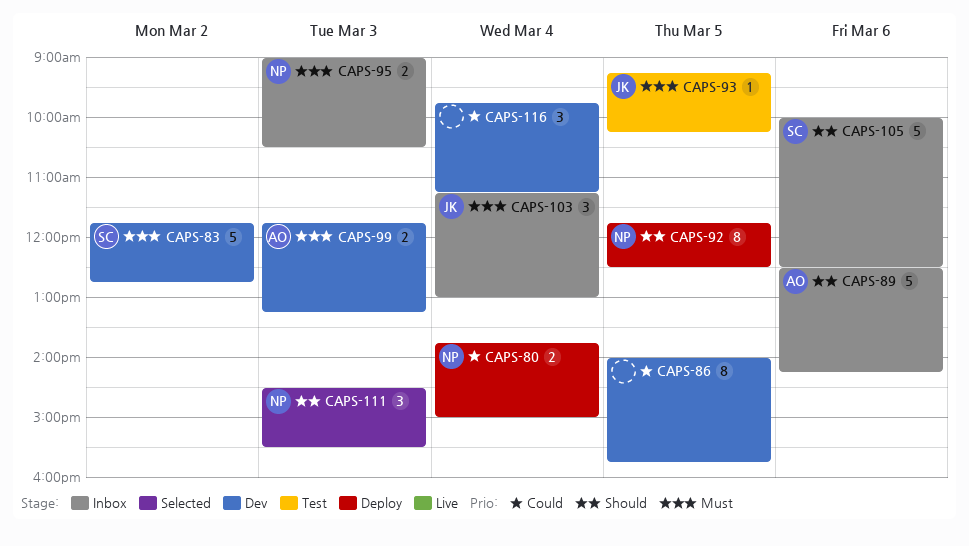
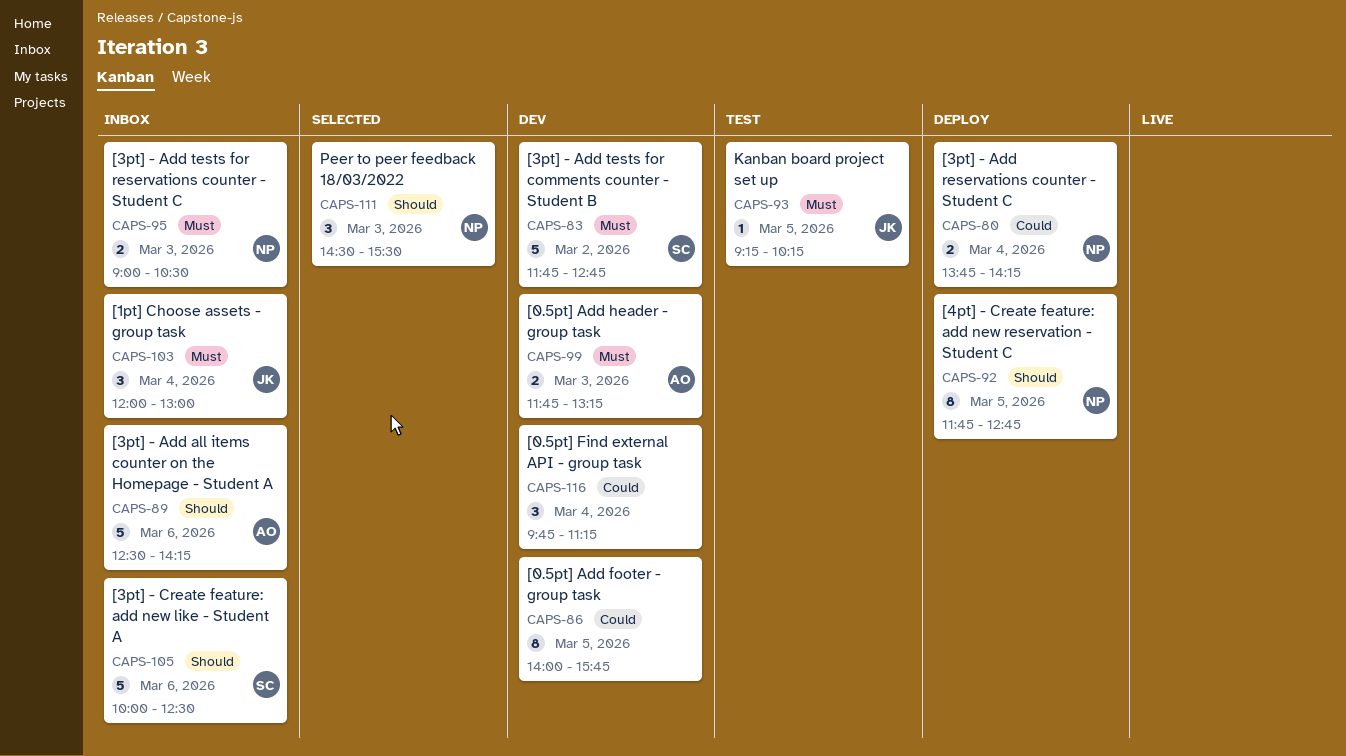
CAPS-80, ends: 15:00 -> 14:15
CAPS-92, ends: 12:30 -> 12:45
CAPS-103, begins: 11:15 -> 12:00

